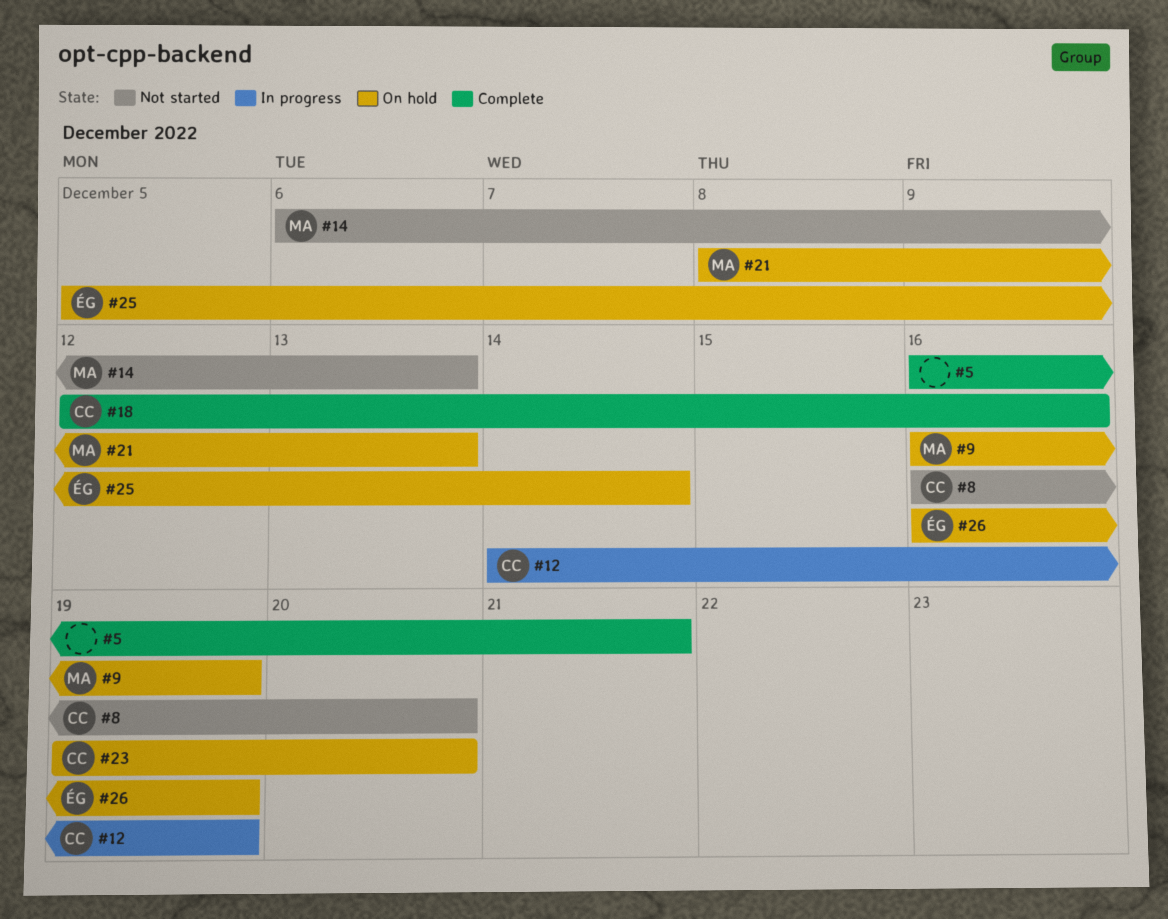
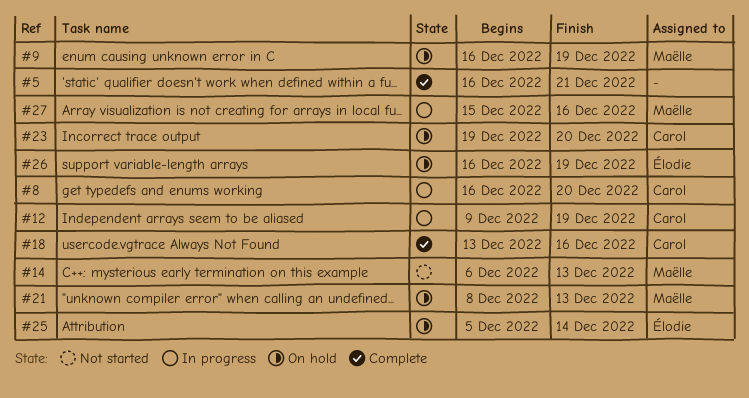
#8, status: Not started -> In progress
#12, start: Dec 14 -> Dec 9
#18, start: Dec 12 -> Dec 13
#27: none -> present

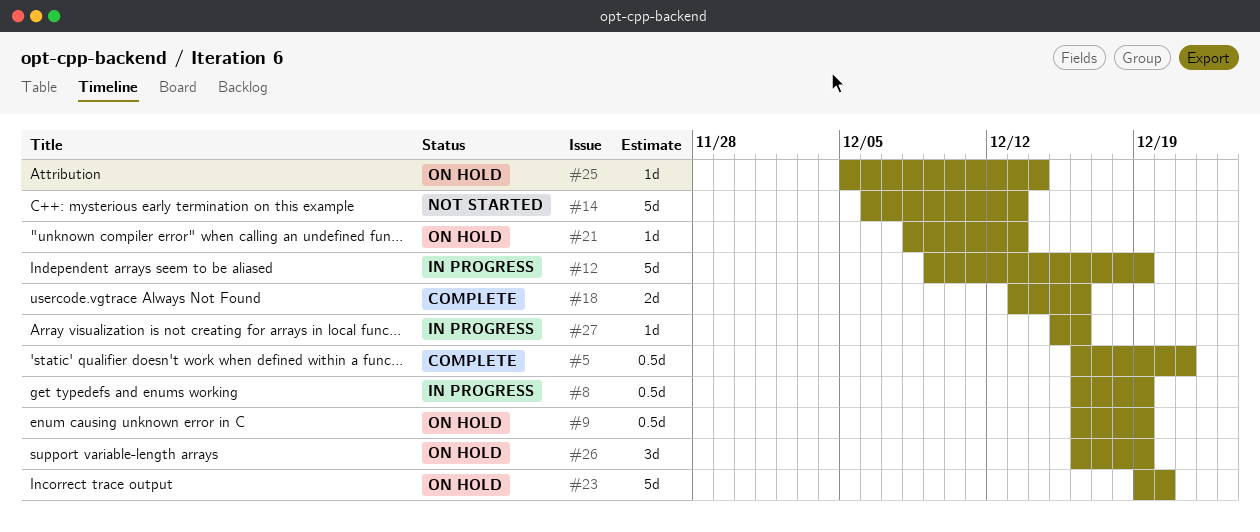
#8, due: Dec 20 -> Dec 19

